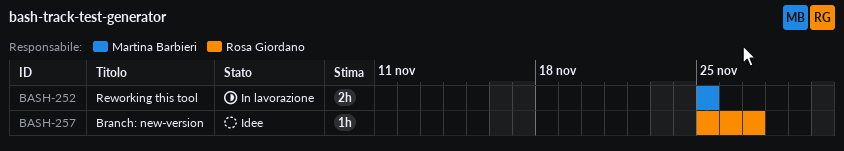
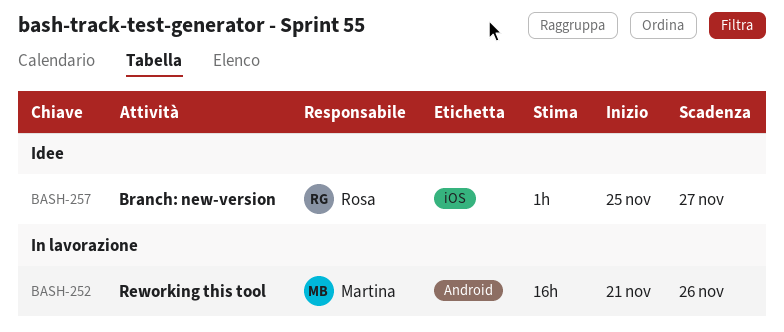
BASH-252, estimate: 2h -> 16h
BASH-252, start: Nov 25 -> Nov 21
BASH-252, due: Nov 25 -> Nov 26

